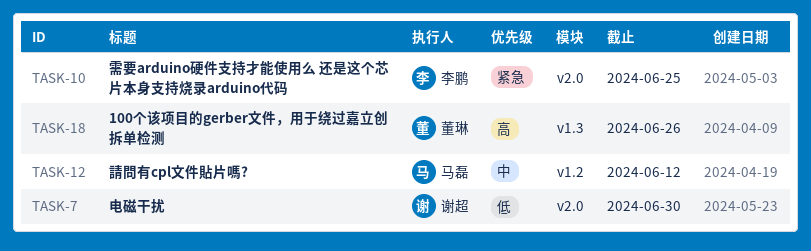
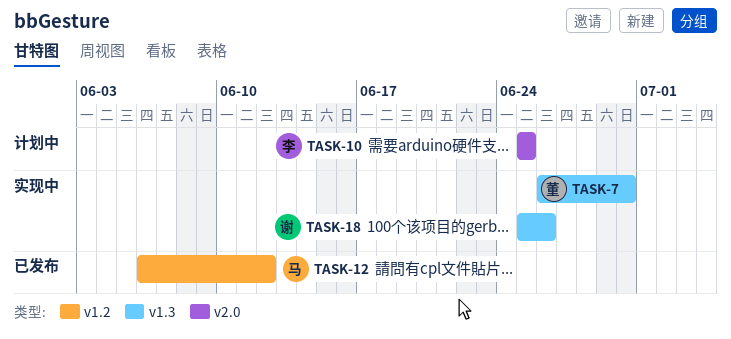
TASK-7, owner: 谢超 -> 董琳
TASK-7, label: v2.0 -> v1.3
TASK-18, owner: 董琳 -> 谢超

